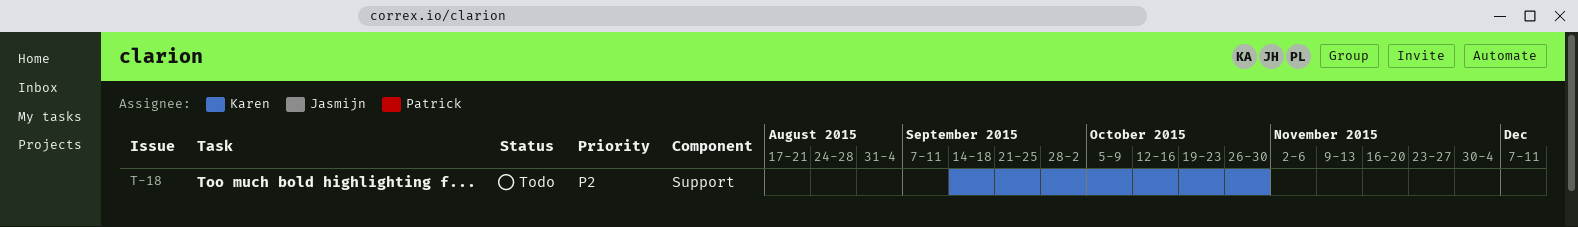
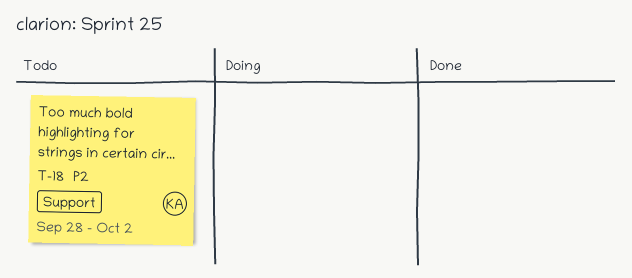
T-18, start: Sep 14 -> Sep 28
T-18, due: Oct 30 -> Oct 2

